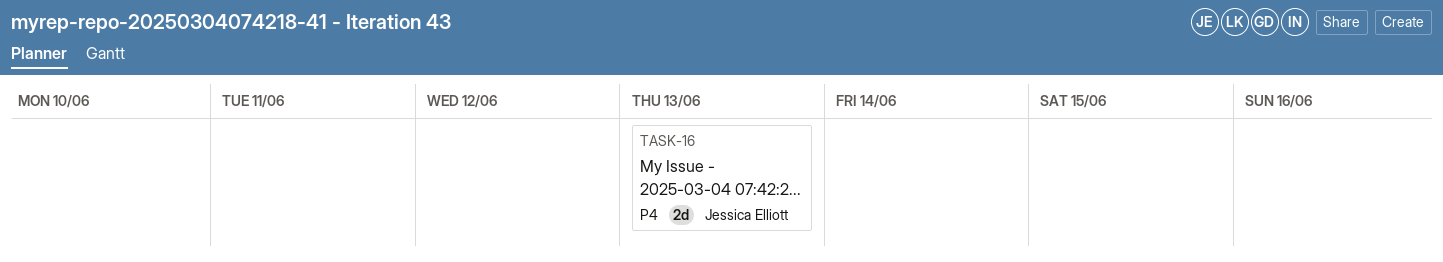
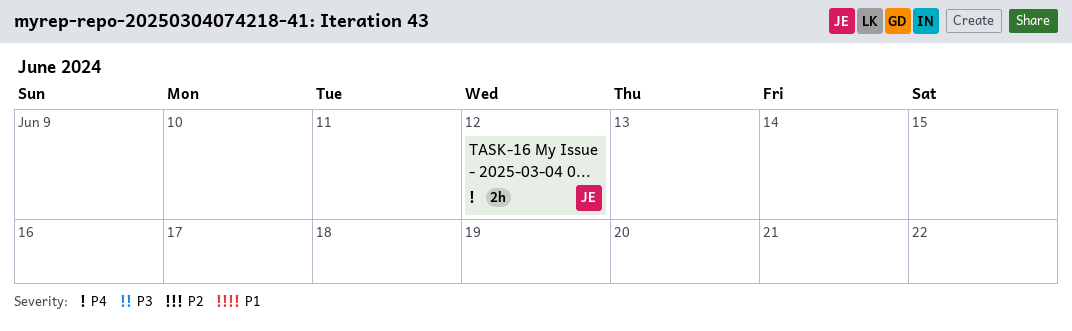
TASK-16, estimate: 2d -> 2h
TASK-16, due: Jun 13 -> Jun 12

